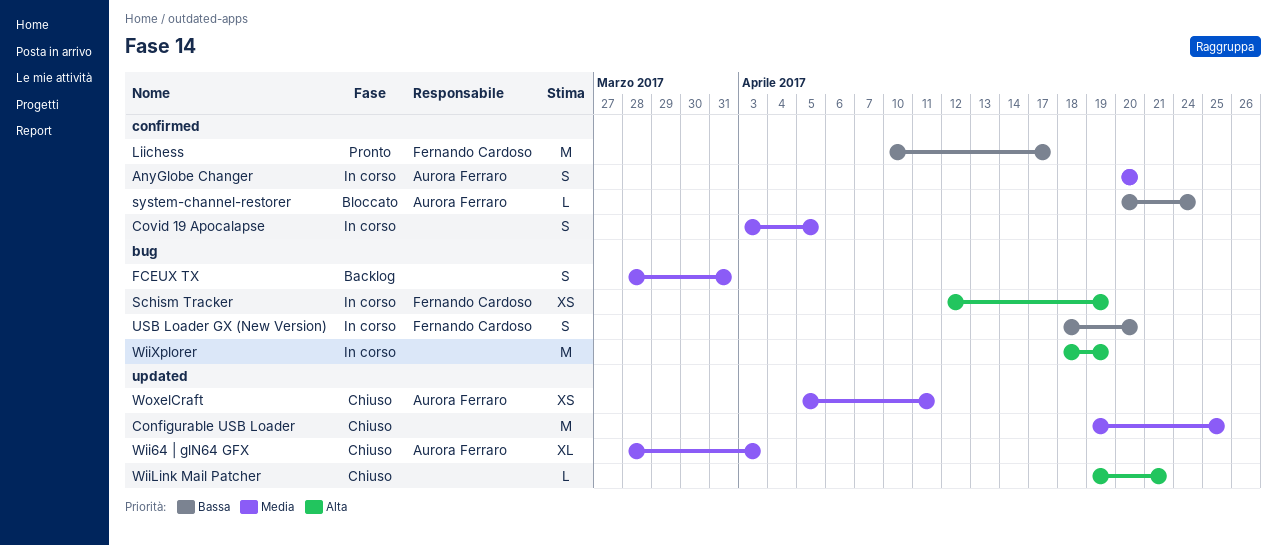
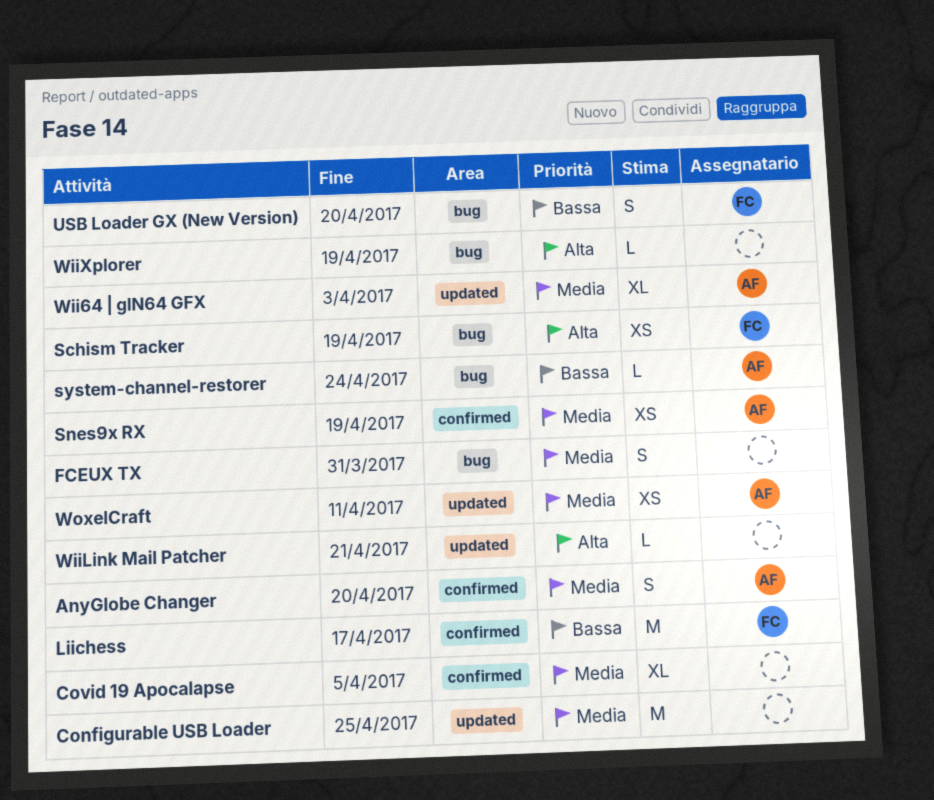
Covid 19 Apocalapse, estimate: S -> XL
Snes9x RX: none -> present
system-channel-restorer, label: confirmed -> bug
WiiXplorer, estimate: M -> L

